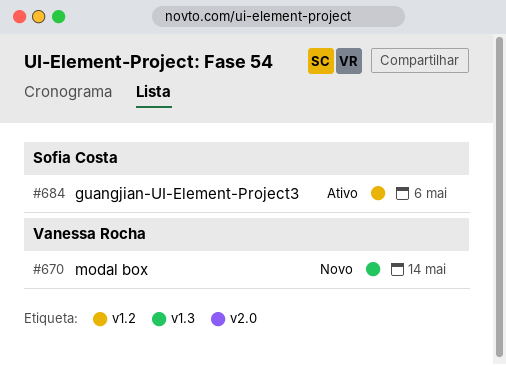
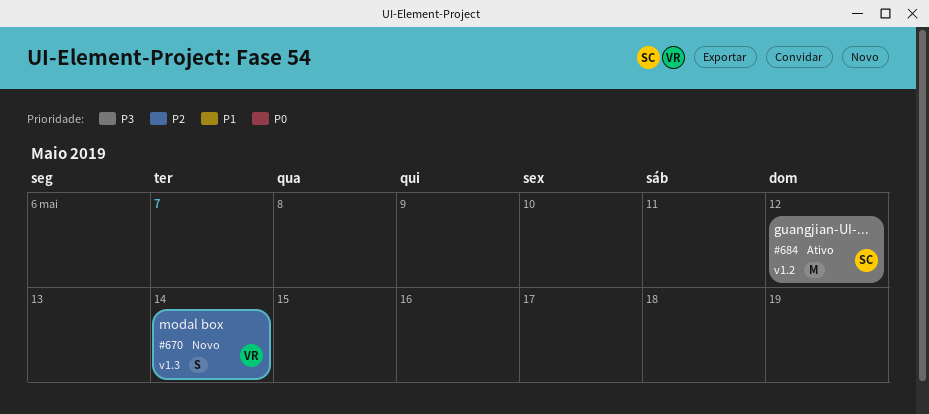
#684, due: May 6 -> May 12

